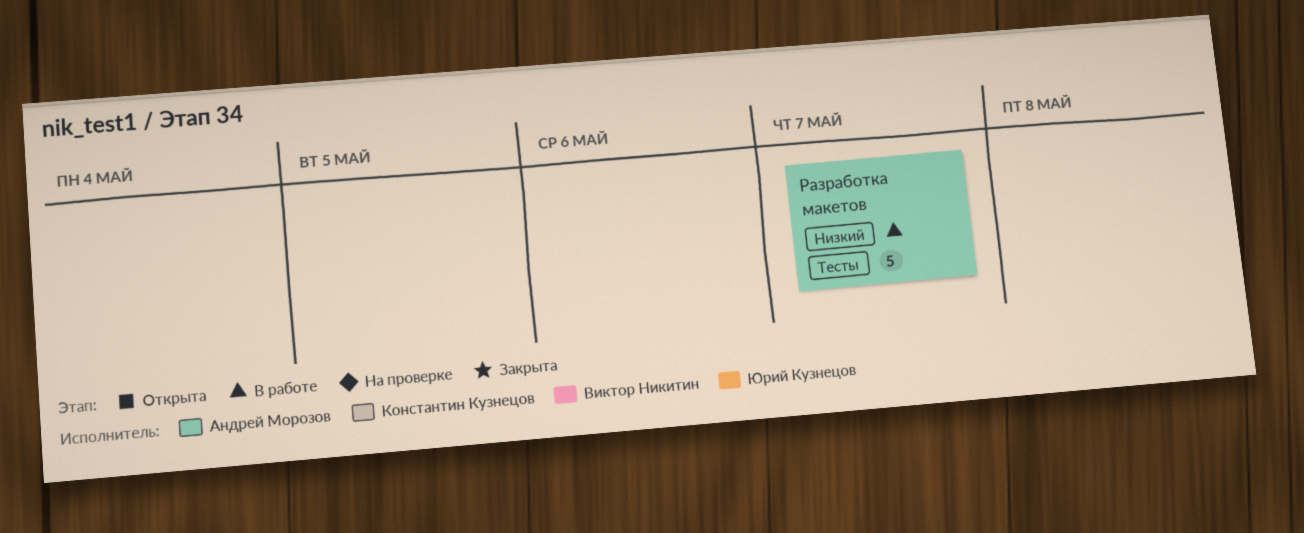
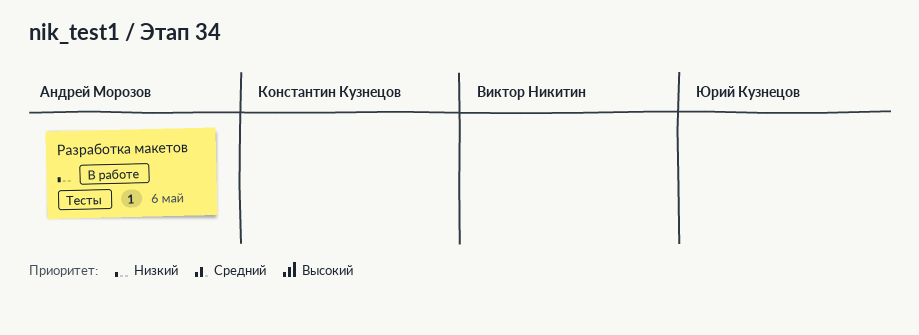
Разработка макетов, estimate: 5 -> 1
Разработка макетов, due: May 7 -> May 6

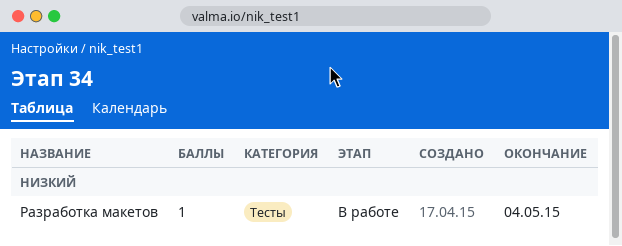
Разработка макетов, due: May 6 -> May 4

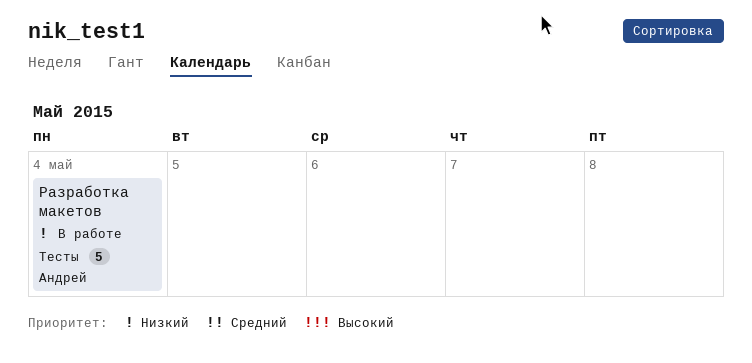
Разработка макетов, estimate: 1 -> 5

